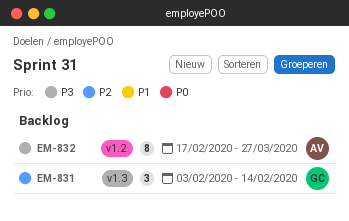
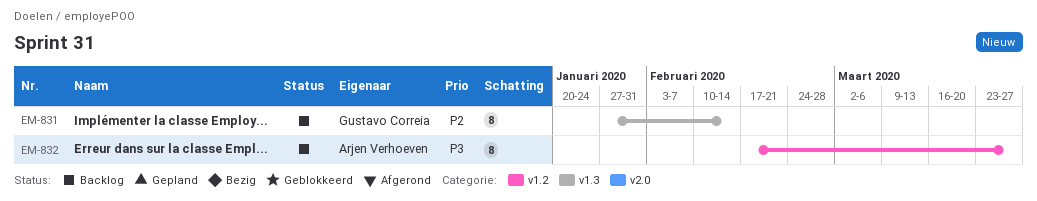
EM-831, estimate: 3 -> 8
EM-831, start: Feb 3 -> Jan 27

